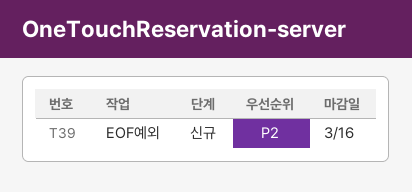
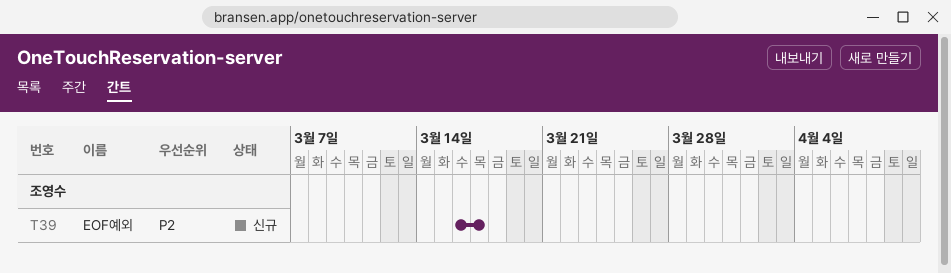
T39, due: Mar 16 -> Mar 17

